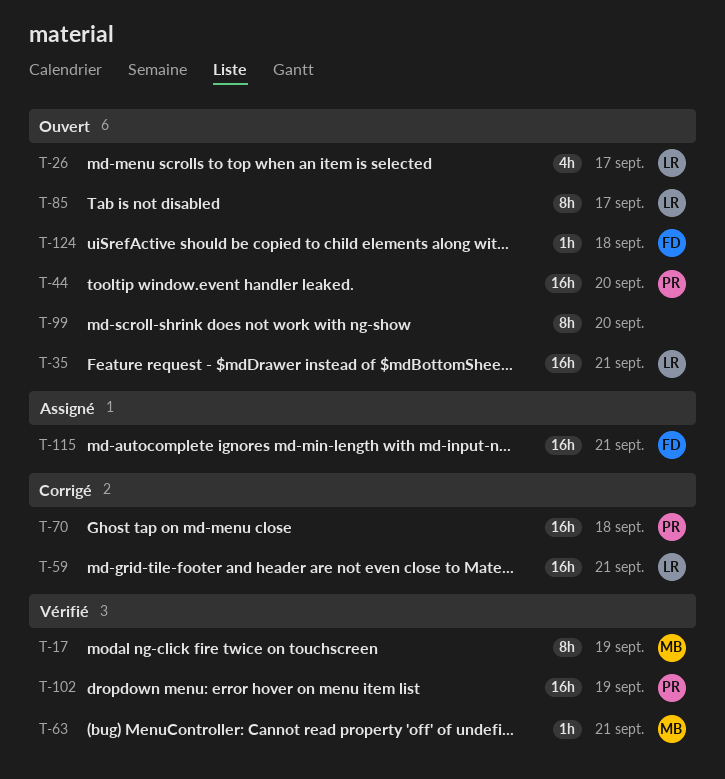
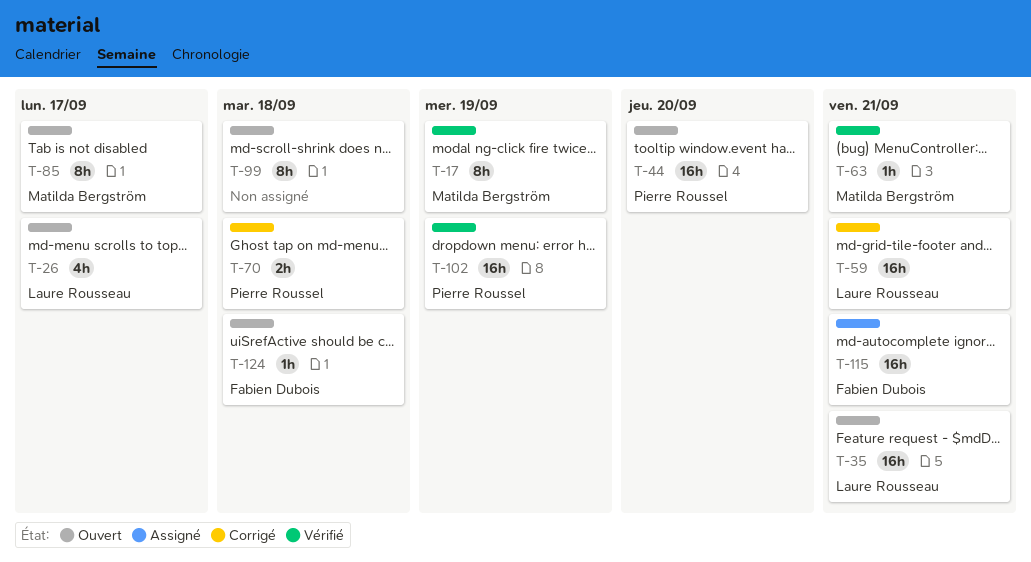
T-70, estimate: 16h -> 2h
T-85, owner: Laure Rousseau -> Matilda Bergström
T-99, due: Sep 20 -> Sep 18

